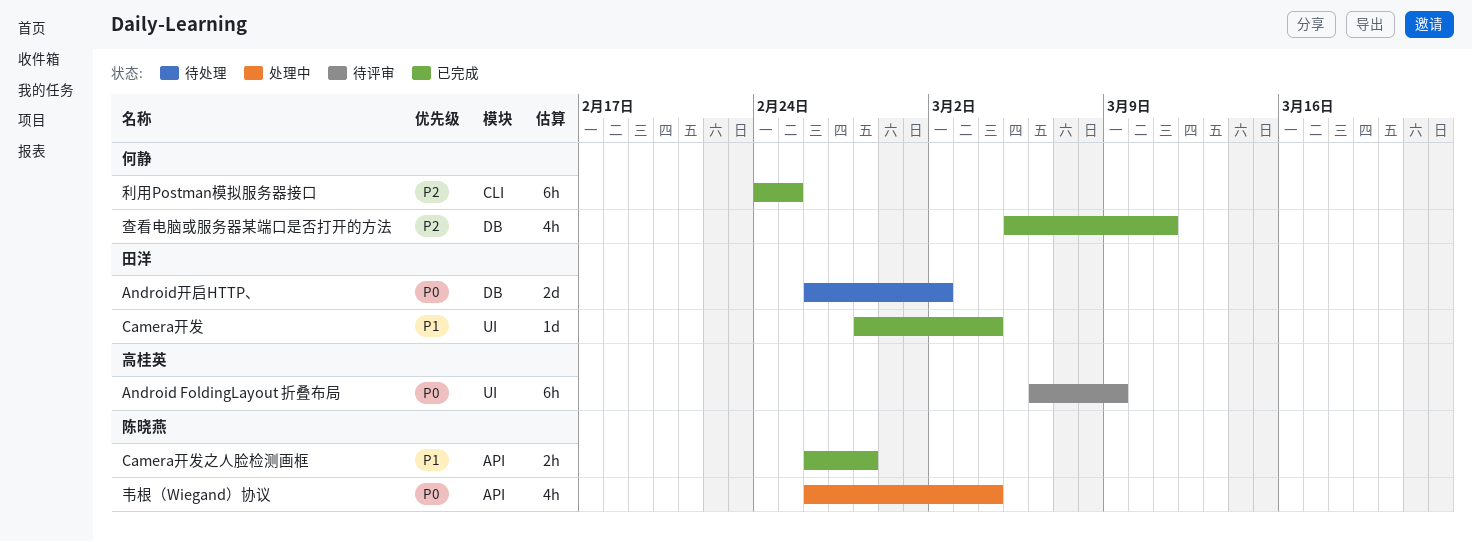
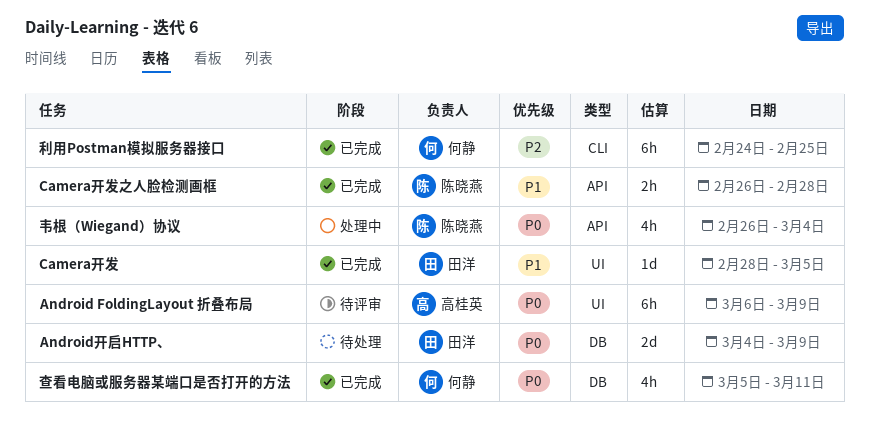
Android开启HTTP、, start: Feb 26 -> Mar 4
Android开启HTTP、, due: Mar 2 -> Mar 9
Camera开发, due: Mar 4 -> Mar 5
查看电脑或服务器某端口是否打开的方法, priority: P2 -> P0

